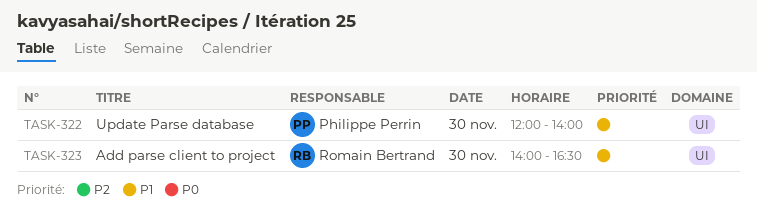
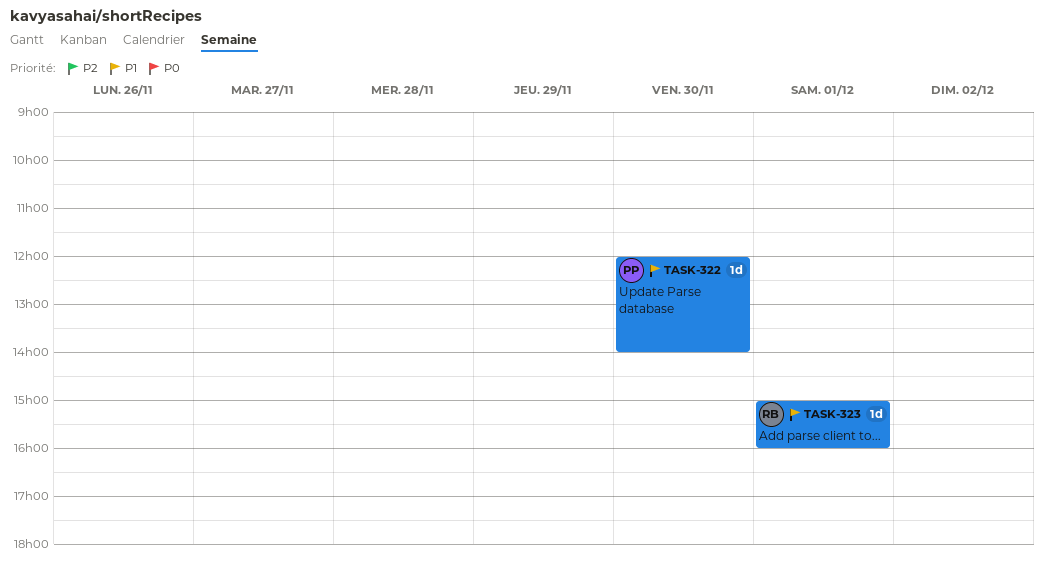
TASK-323, day: Nov 30 -> Dec 1
TASK-323, begins: 14:00 -> 15:00
TASK-323, ends: 16:30 -> 16:00

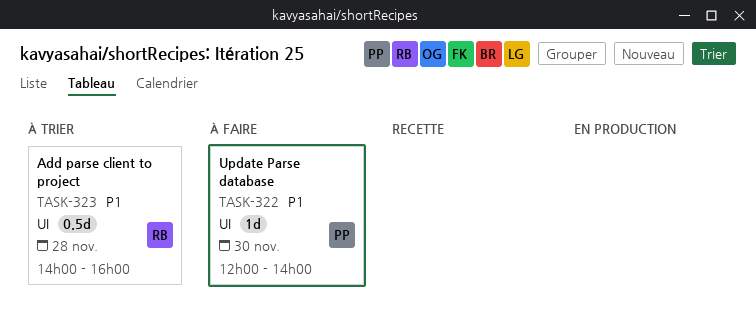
TASK-323, estimate: 1d -> 0.5d
TASK-323, day: Dec 1 -> Nov 28
TASK-323, begins: 15:00 -> 14:00

